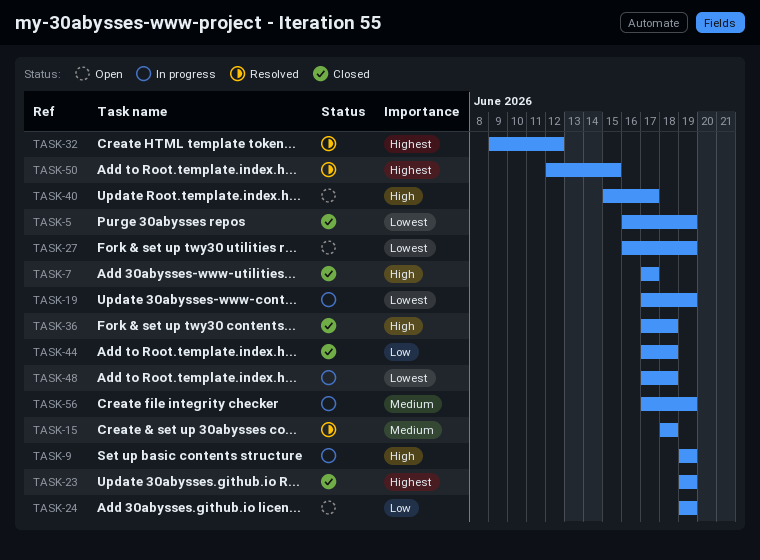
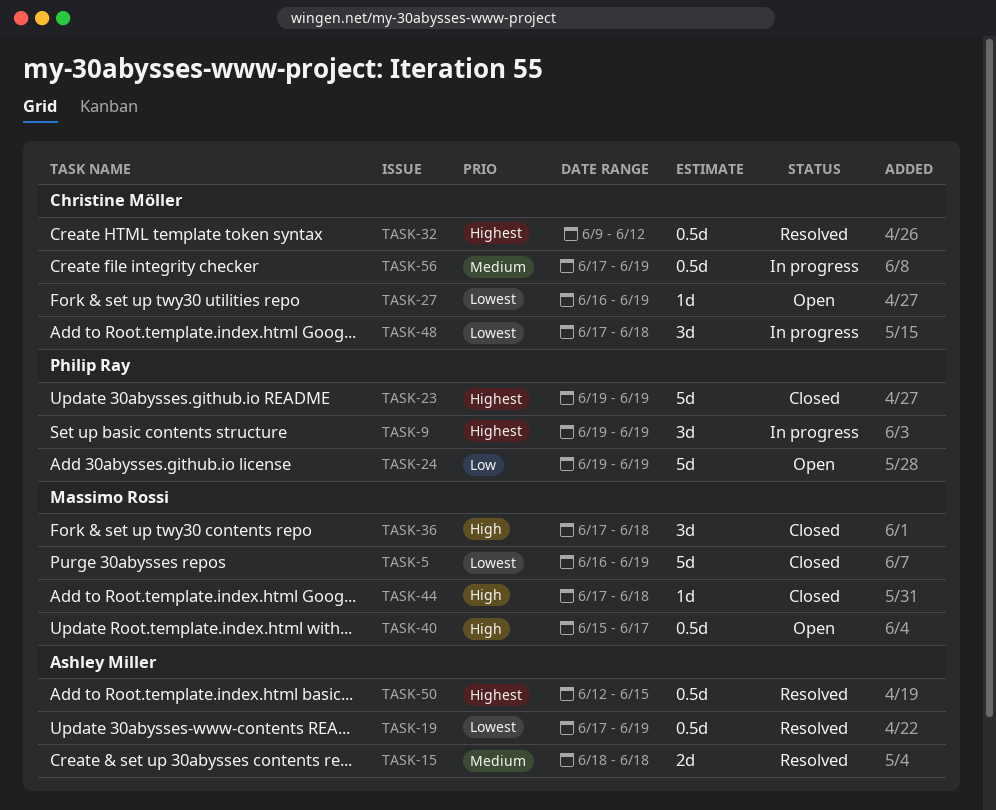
TASK-7: present -> none
TASK-9, priority: High -> Highest
TASK-19, status: In progress -> Resolved
TASK-44, priority: Low -> High

